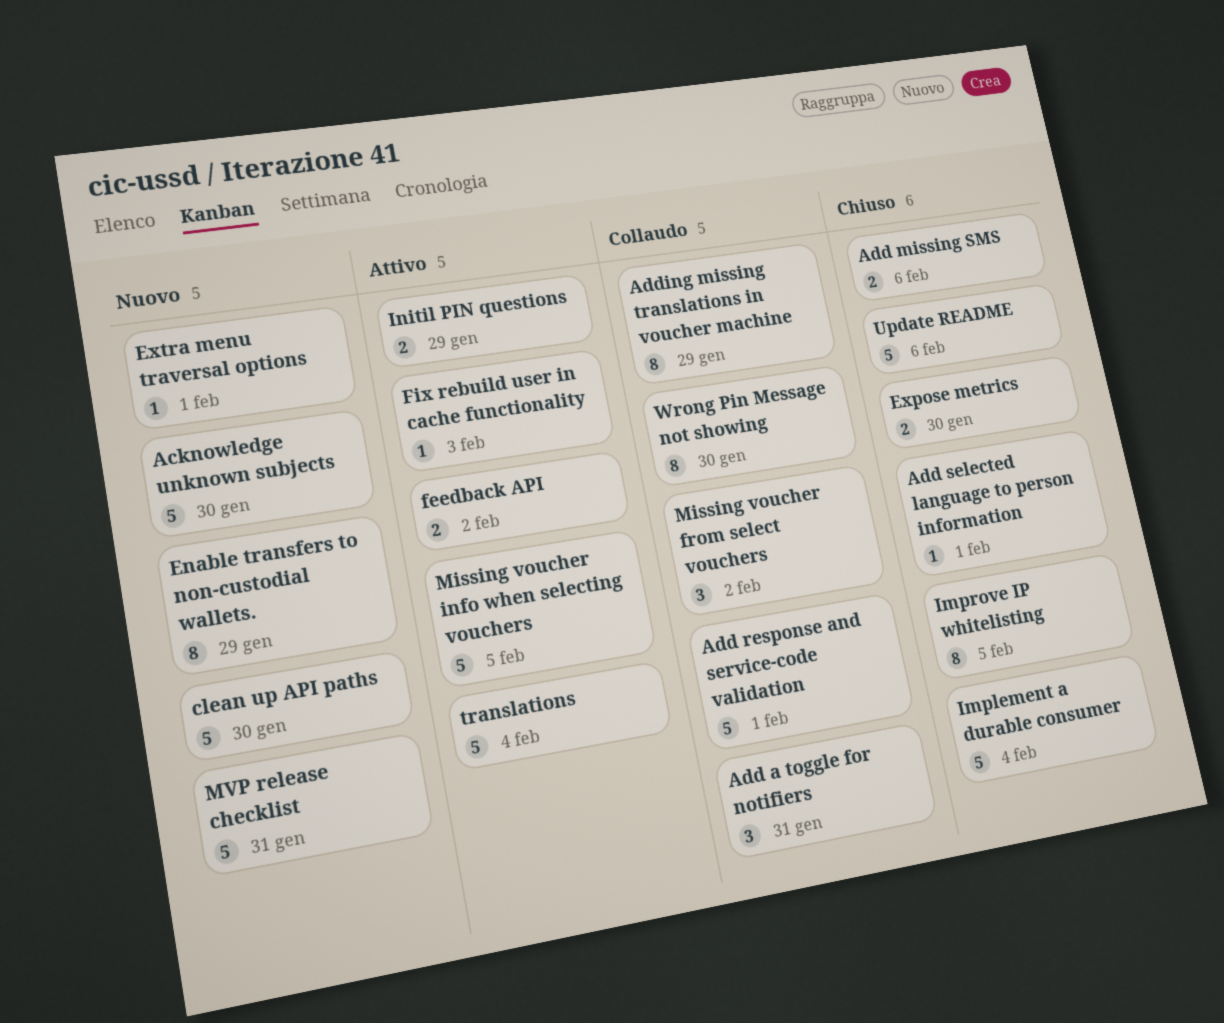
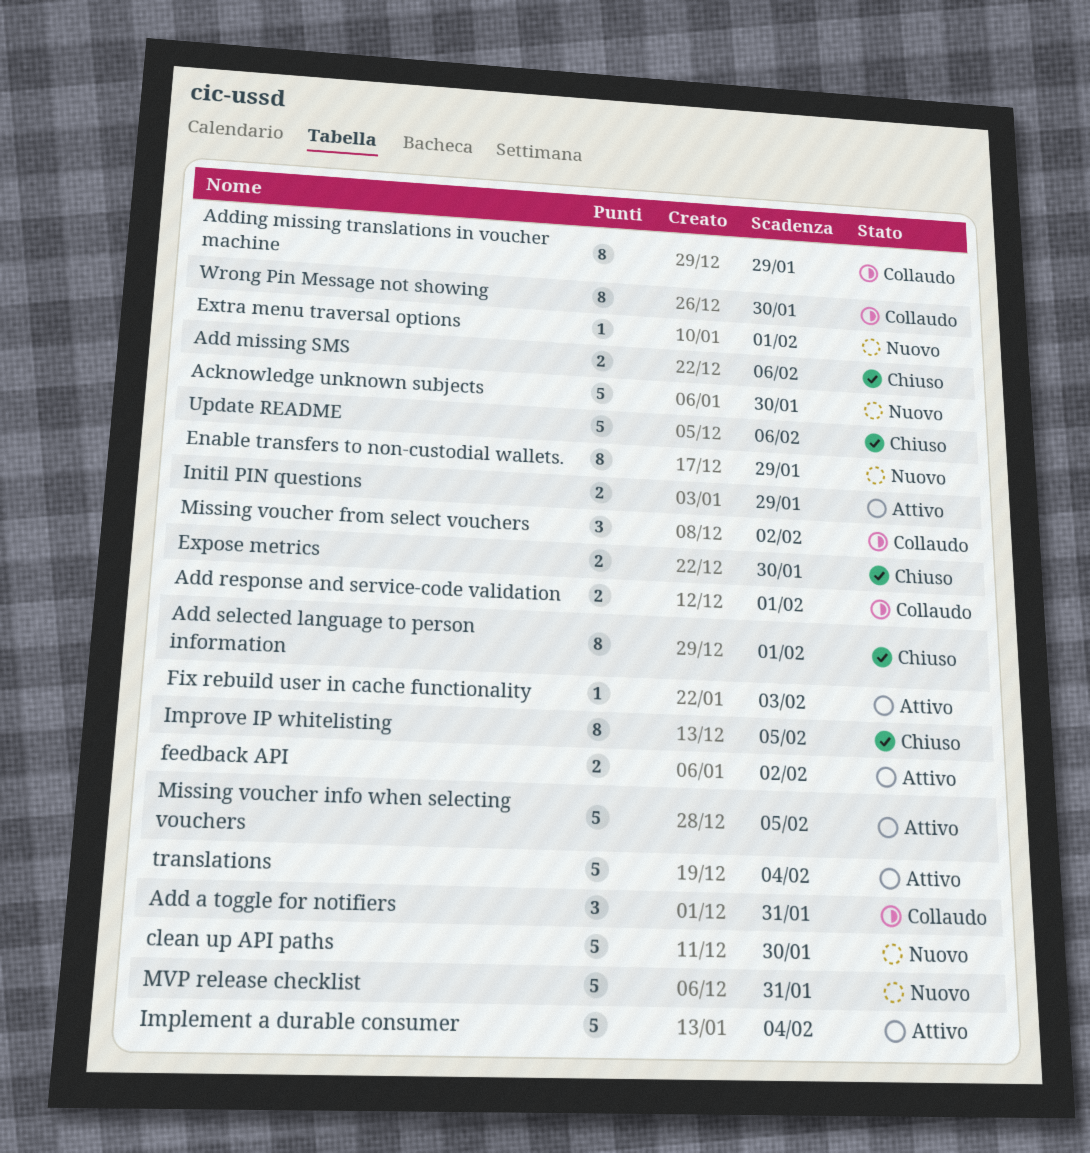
Add response and service-code validation, estimate: 5 -> 2
Add selected language to person information, estimate: 1 -> 8
Implement a durable consumer, status: Chiuso -> Attivo

